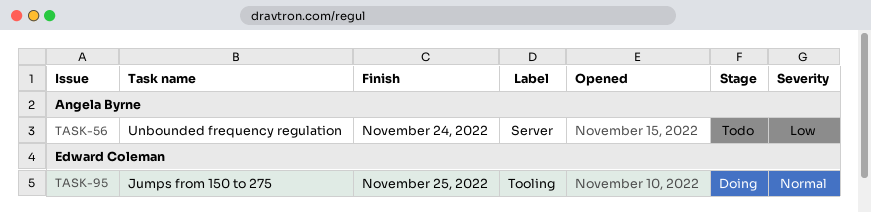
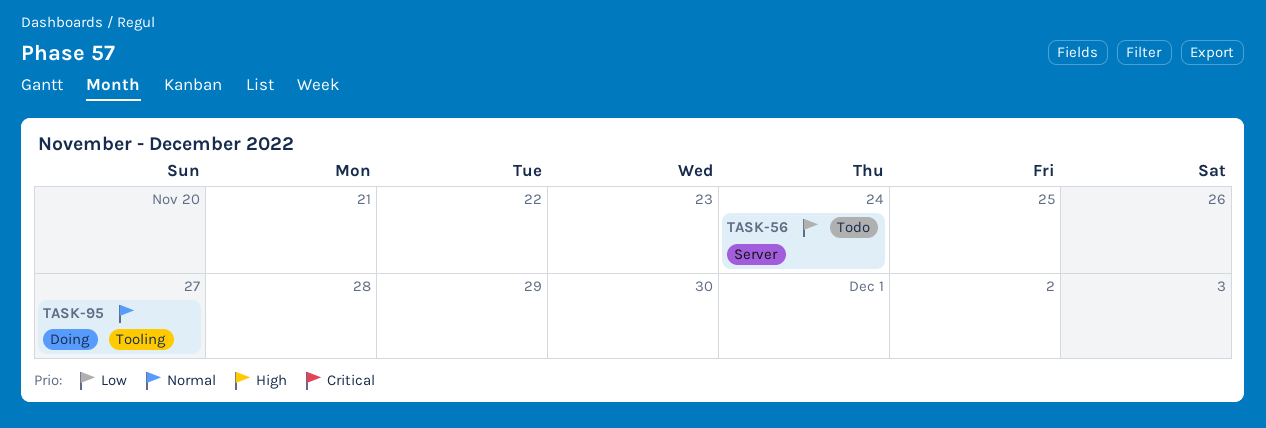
TASK-95, due: Nov 25 -> Nov 27

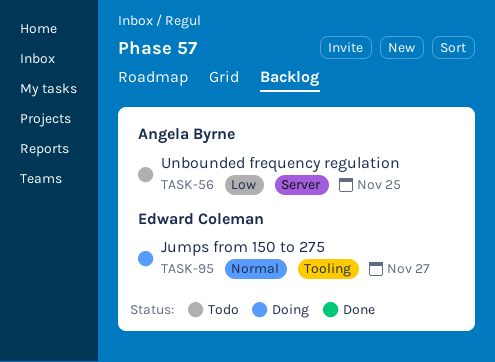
TASK-56, due: Nov 24 -> Nov 25

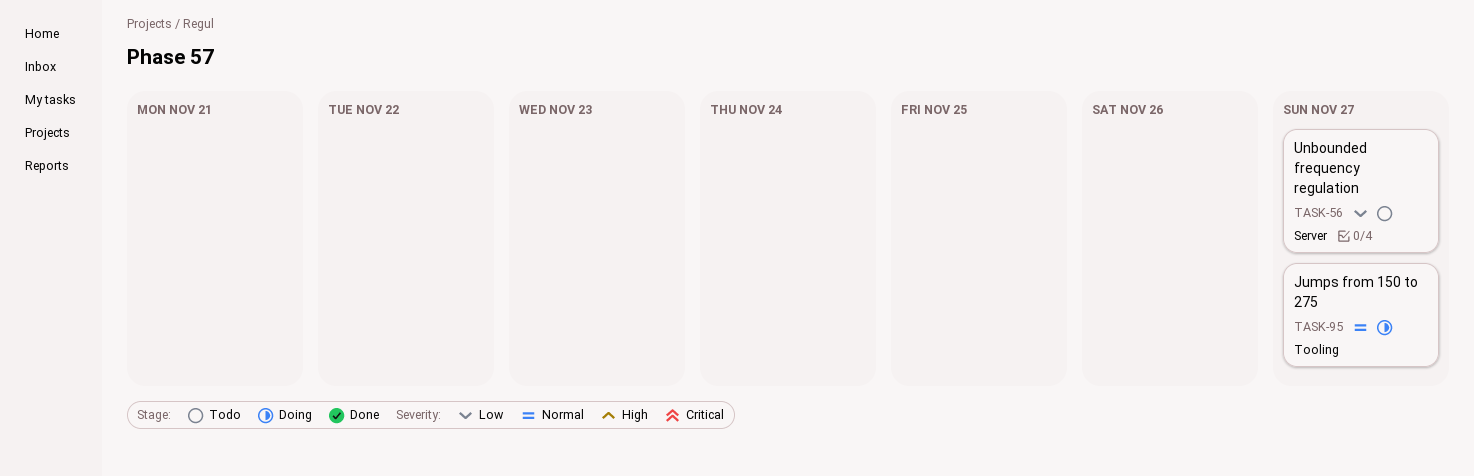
TASK-56, due: Nov 25 -> Nov 27

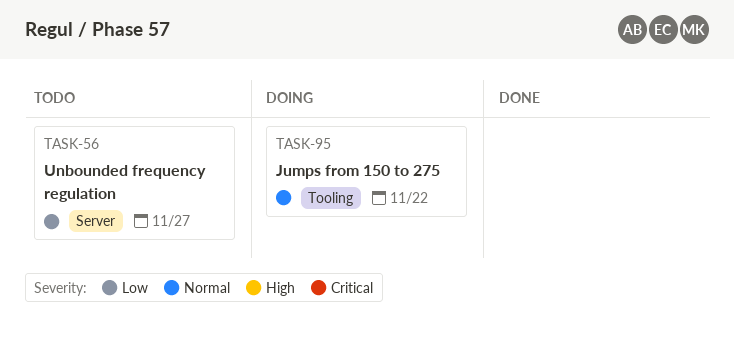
TASK-95, due: Nov 27 -> Nov 22

